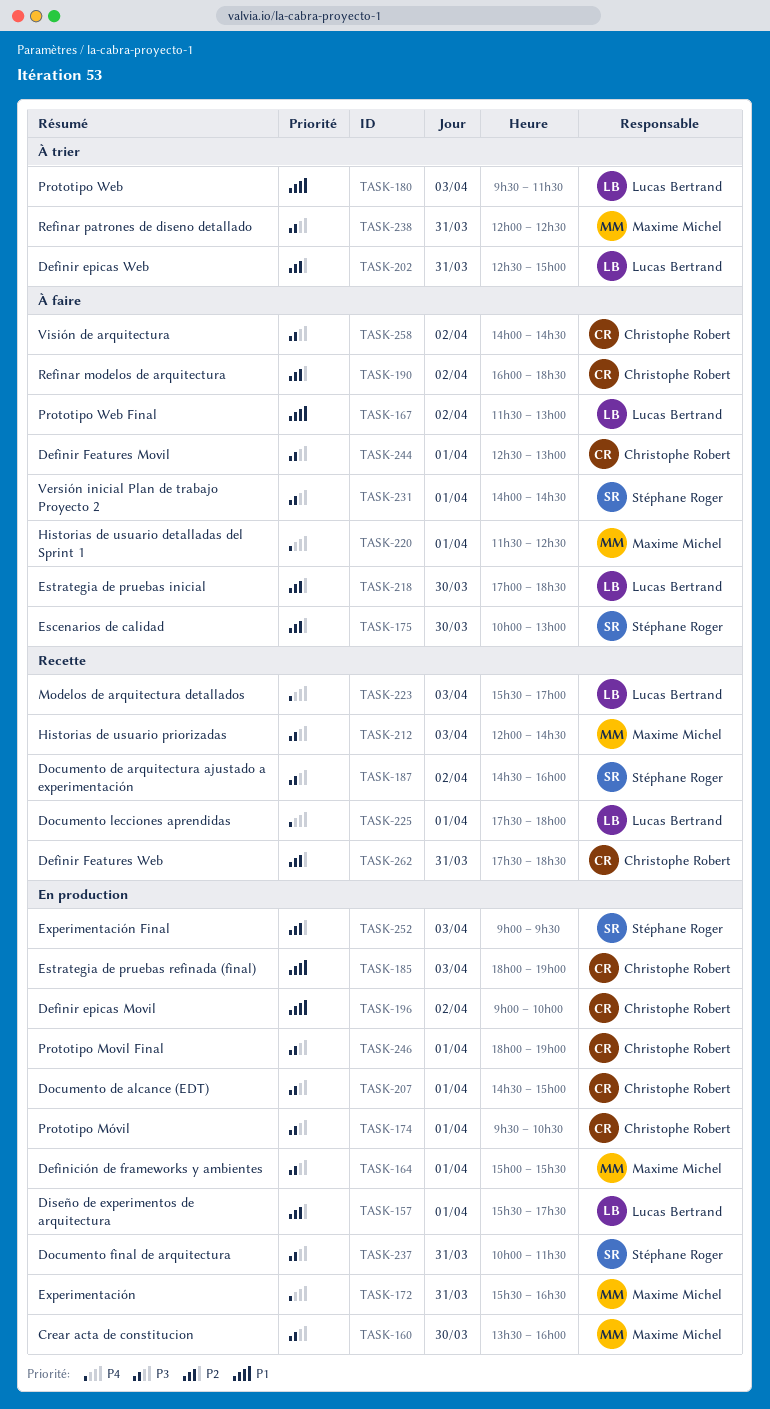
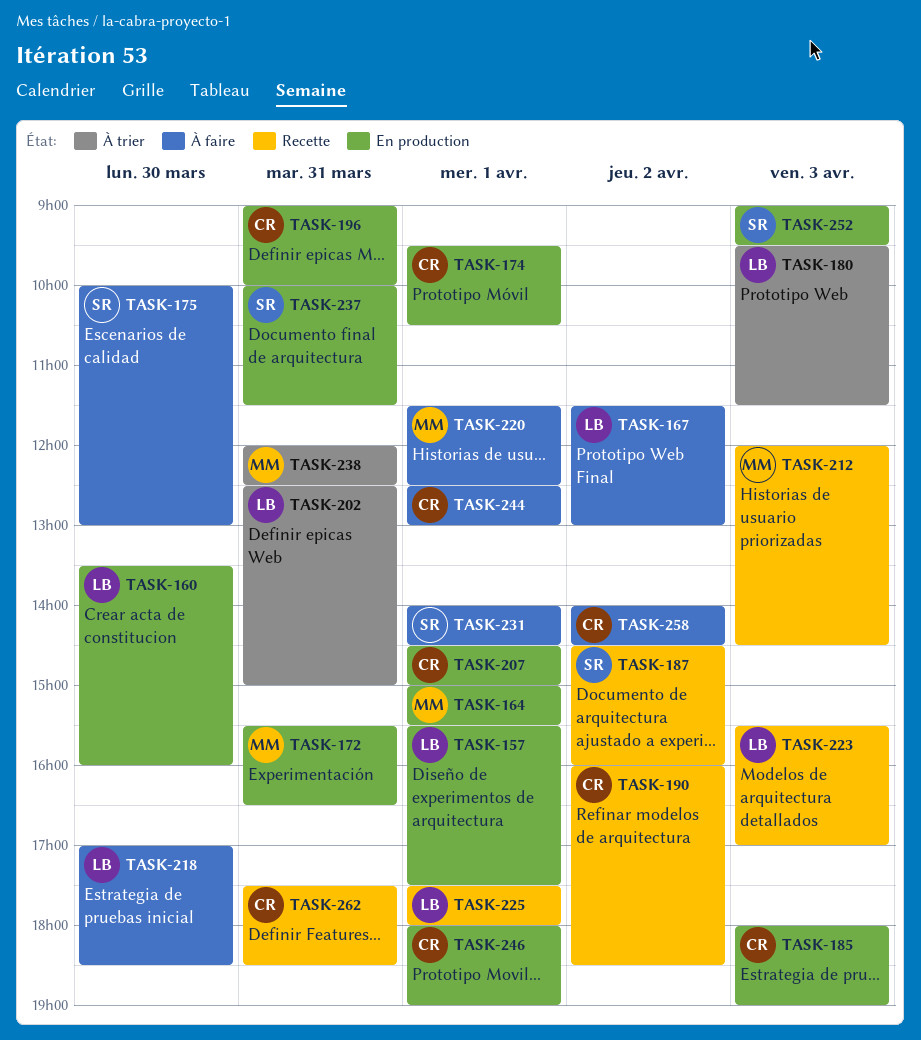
TASK-160, owner: Maxime Michel -> Lucas Bertrand
TASK-190, status: À faire -> Recette
TASK-196, day: Apr 2 -> Mar 31

